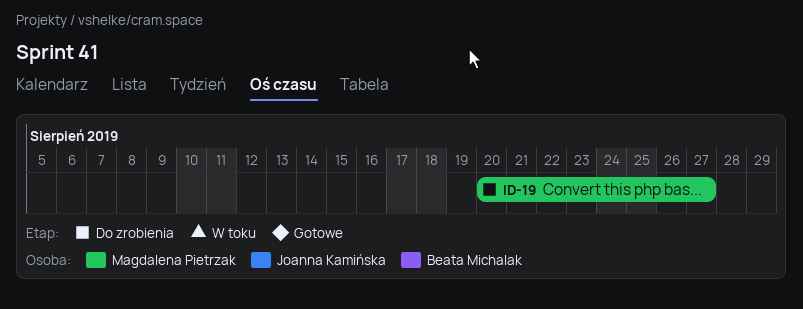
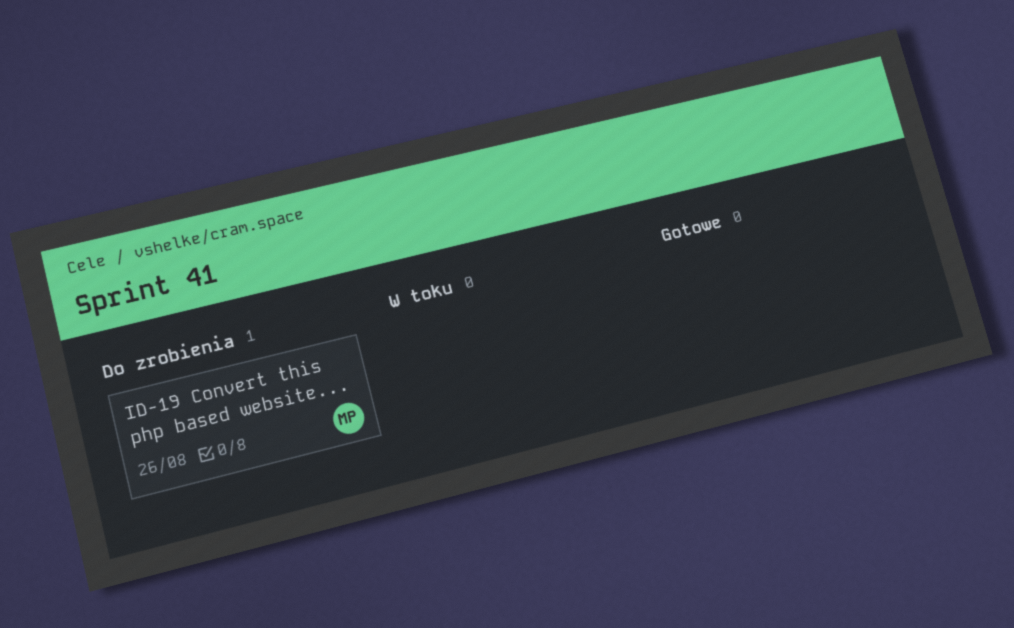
ID-19, due: Aug 27 -> Aug 26

